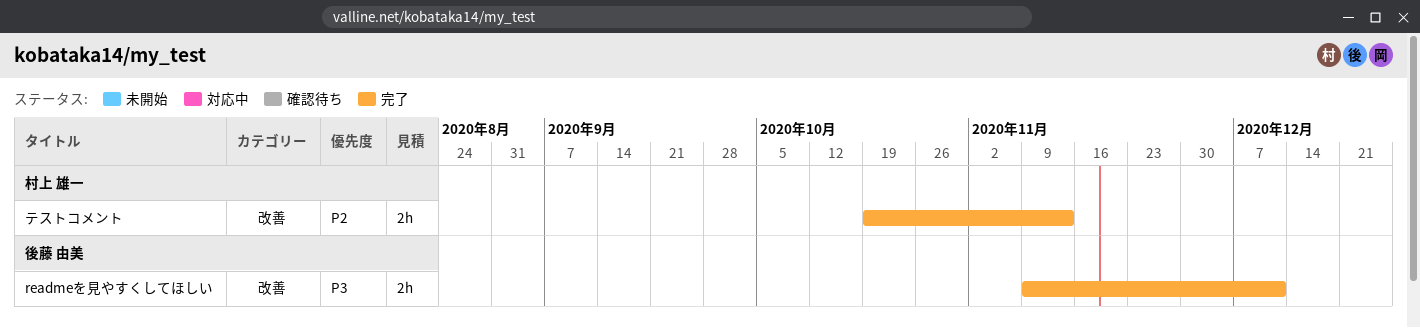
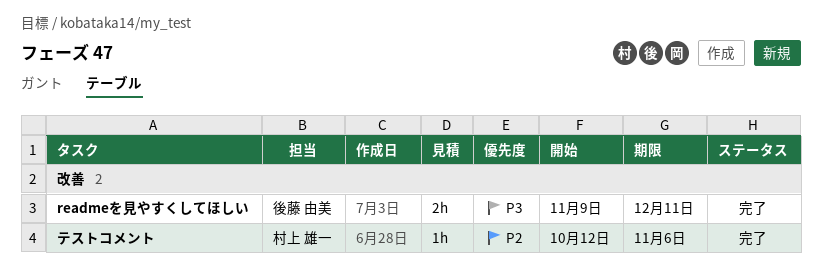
テストコメント, estimate: 2h -> 1h
テストコメント, start: Oct 19 -> Oct 12
テストコメント, due: Nov 13 -> Nov 6

